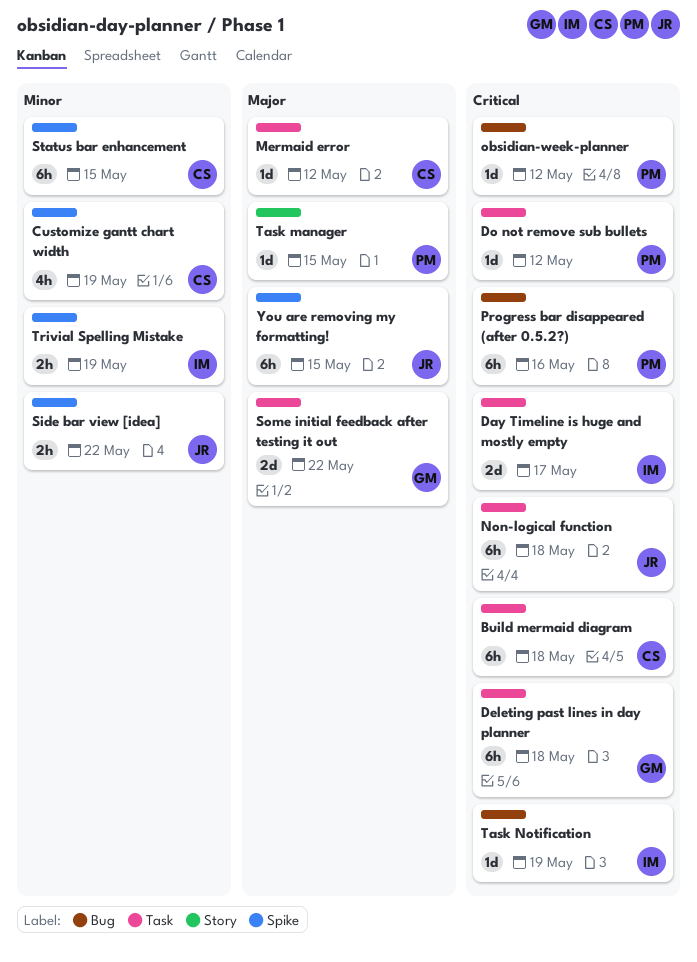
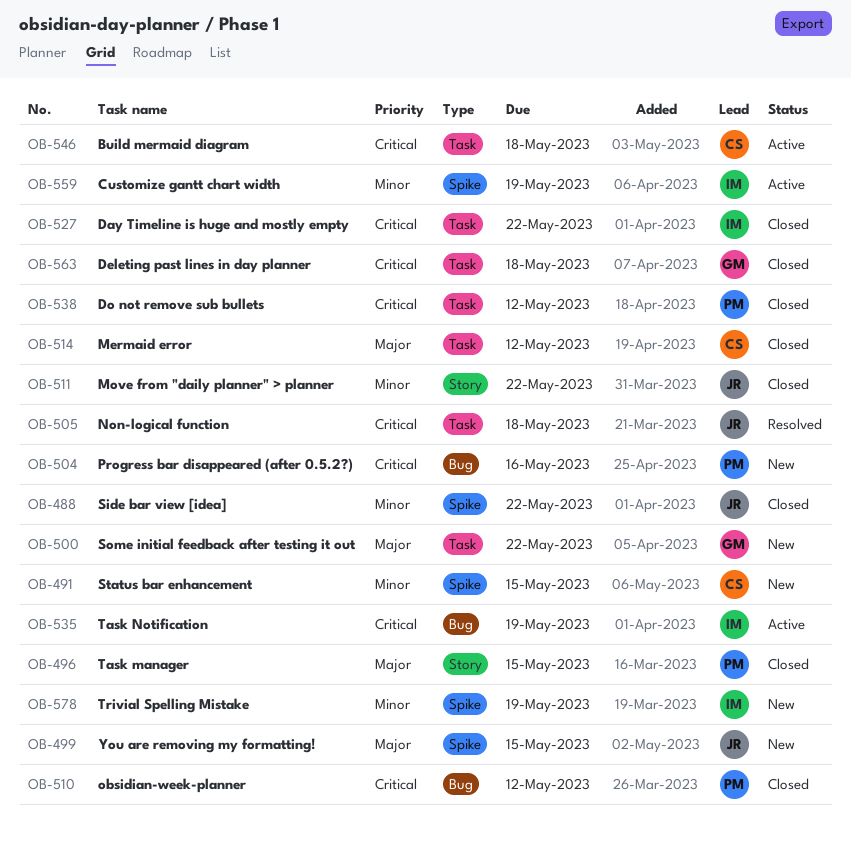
Customize gantt chart width, owner: CS -> IM
Day Timeline is huge and mostly empty, due: May 17 -> May 22
Move from "daily planner" > planner: none -> present

